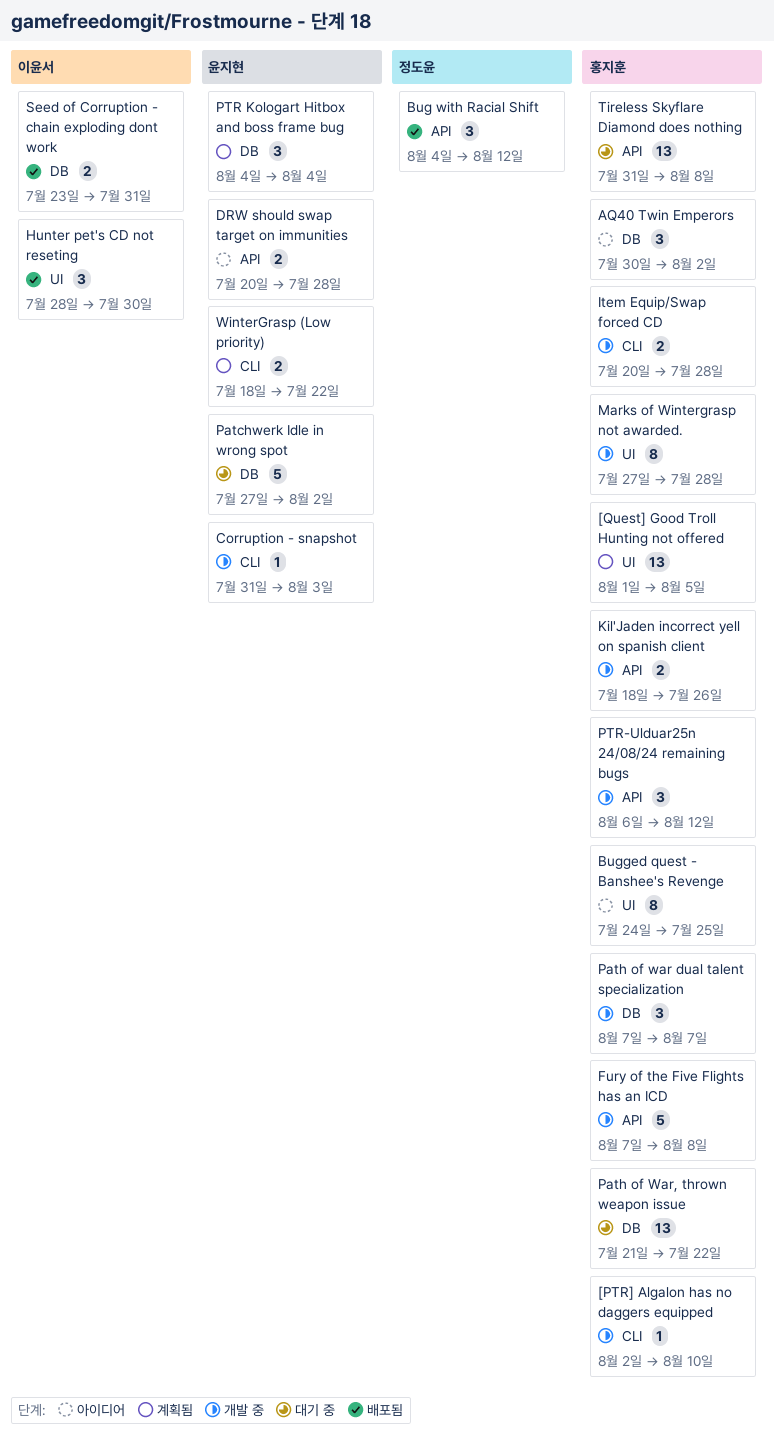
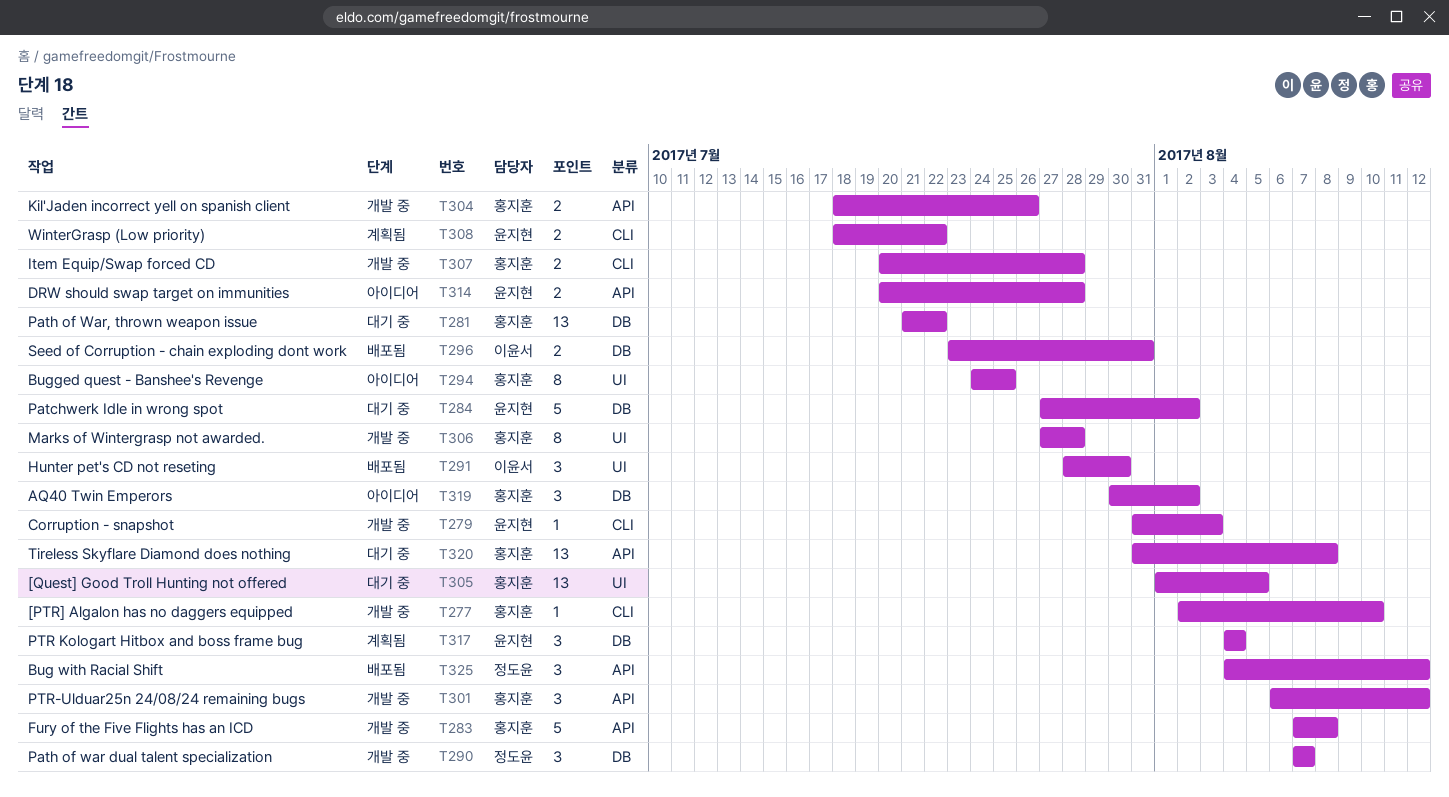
[Quest] Good Troll Hunting not offered, status: 계획됨 -> 대기 중
Path of war dual talent specialization, owner: 홍지훈 -> 정도윤

